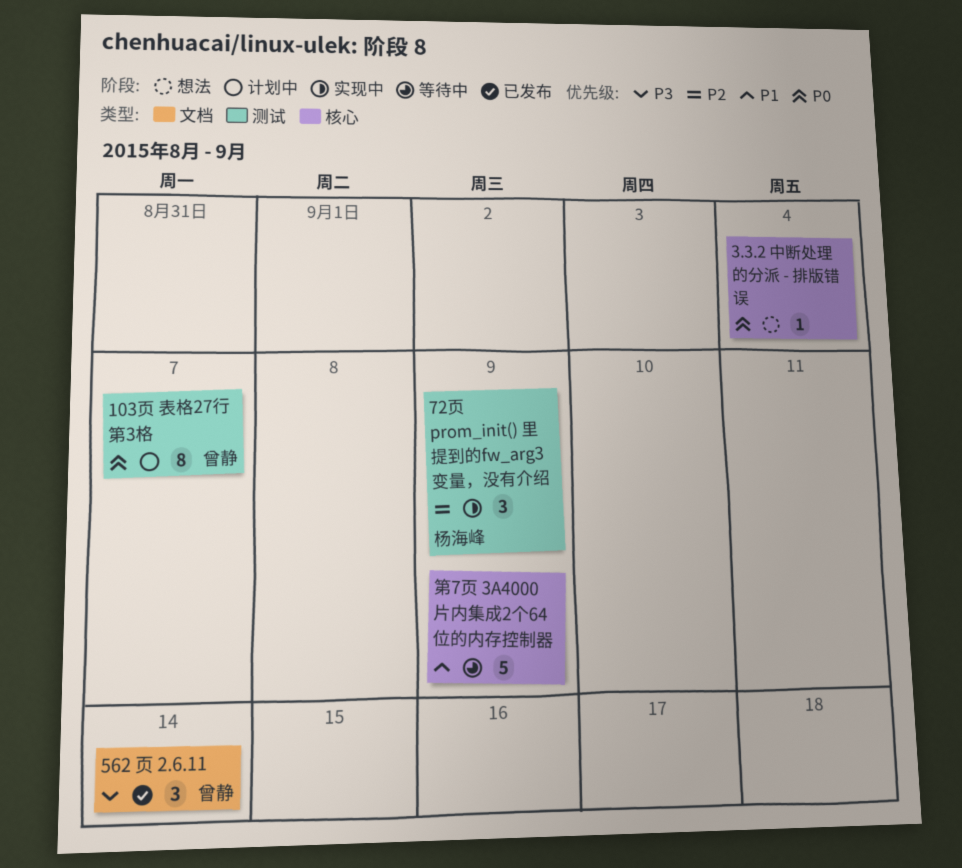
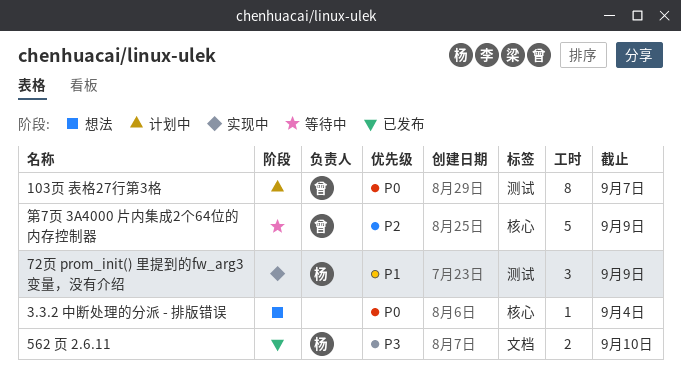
562 页 2.6.11, owner: 曾静 -> 杨海峰
562 页 2.6.11, estimate: 3 -> 2
562 页 2.6.11, due: Sep 14 -> Sep 10
72页 prom_init() 里提到的fw_arg3变量，没有介绍, priority: P2 -> P1
第7页 3A4000 片内集成2个64位的内存控制器, owner: none -> 曾静
第7页 3A4000 片内集成2个64位的内存控制器, priority: P1 -> P2

